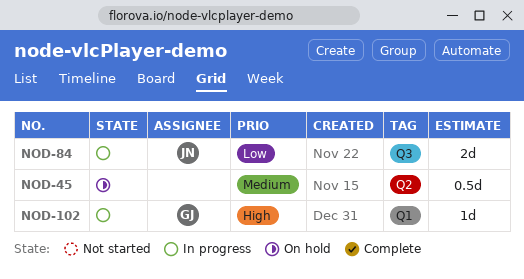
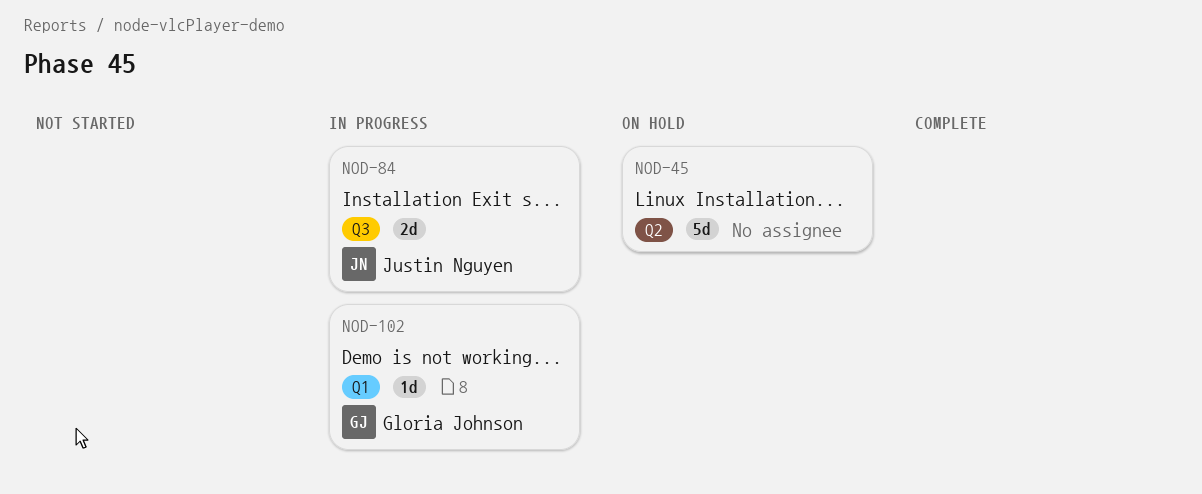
NOD-45, estimate: 0.5d -> 5d

